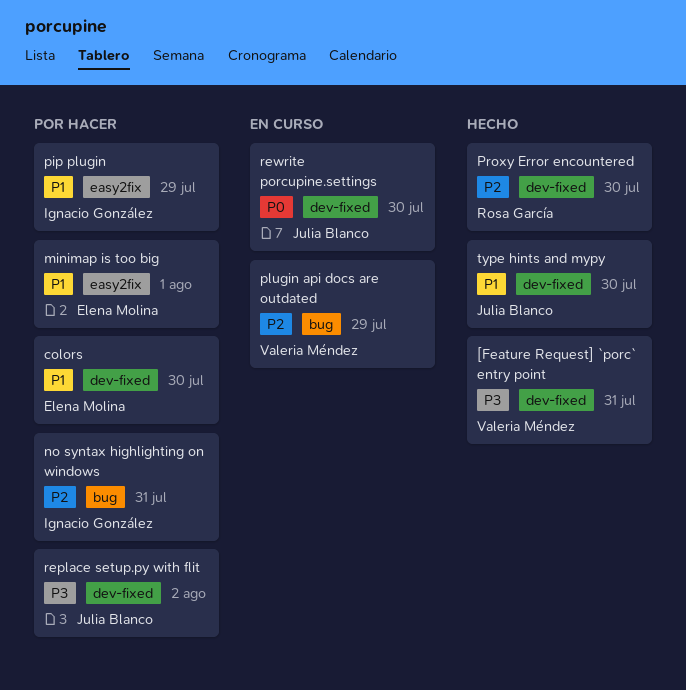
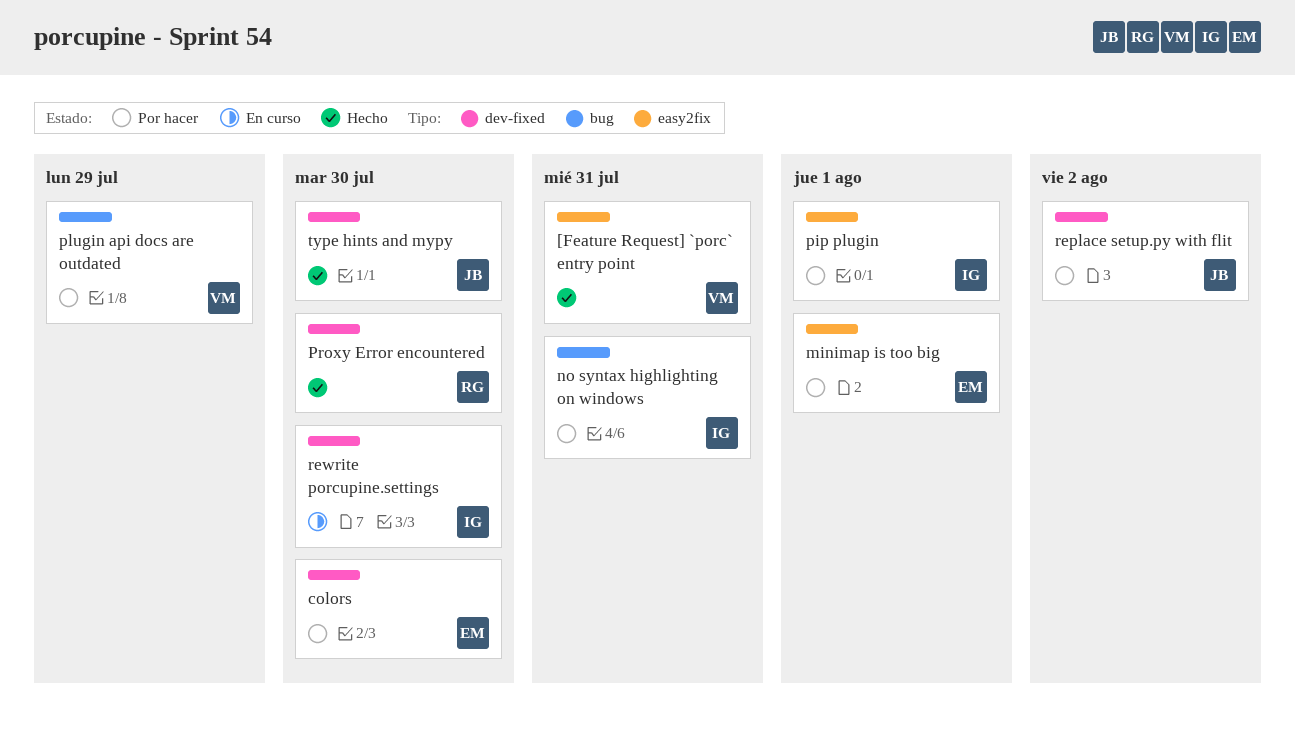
[Feature Request] `porc` entry point, label: dev-fixed -> easy2fix
pip plugin, due: Jul 29 -> Aug 1
plugin api docs are outdated, status: En curso -> Por hacer
rewrite porcupine.settings, owner: Julia Blanco -> Ignacio González

